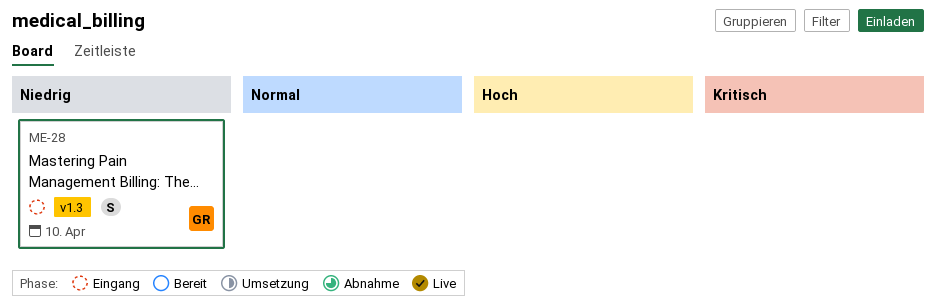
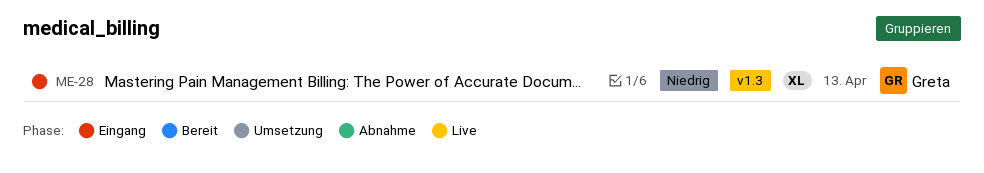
ME-28, estimate: S -> XL
ME-28, due: Apr 10 -> Apr 13

